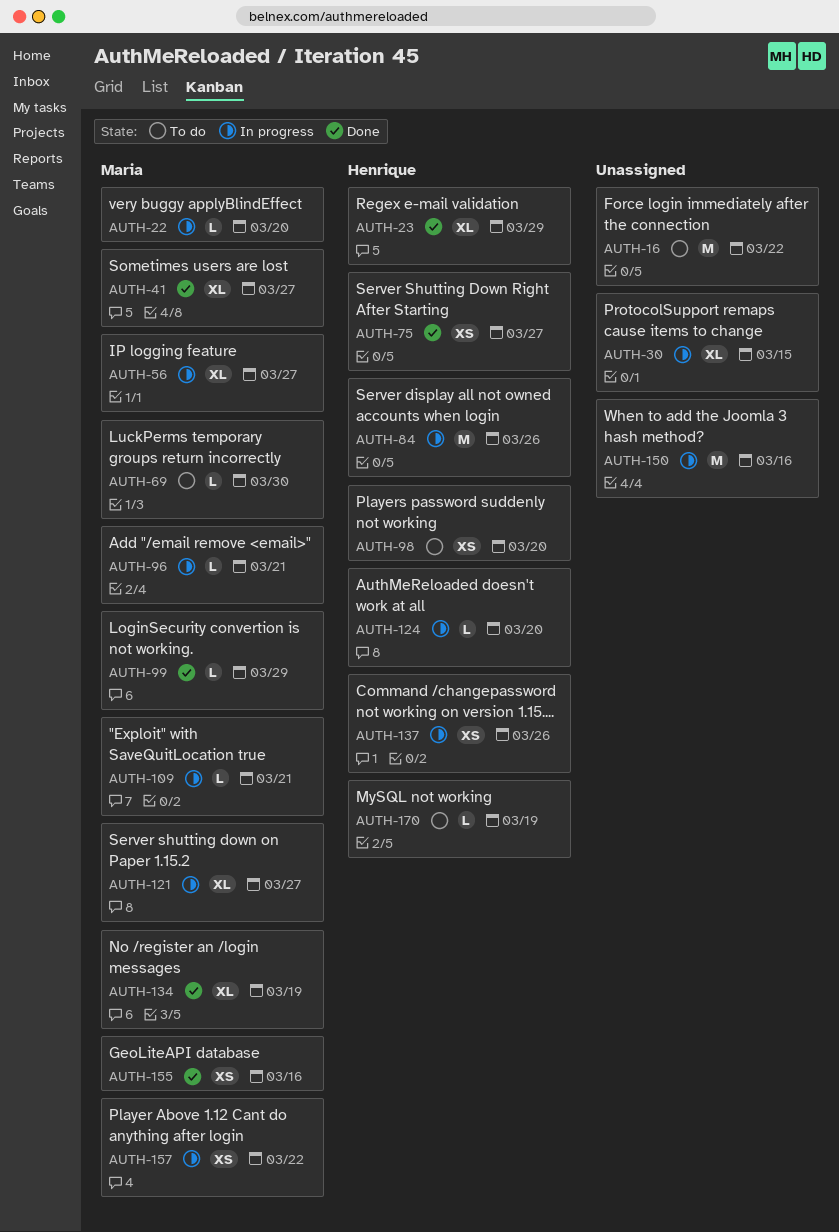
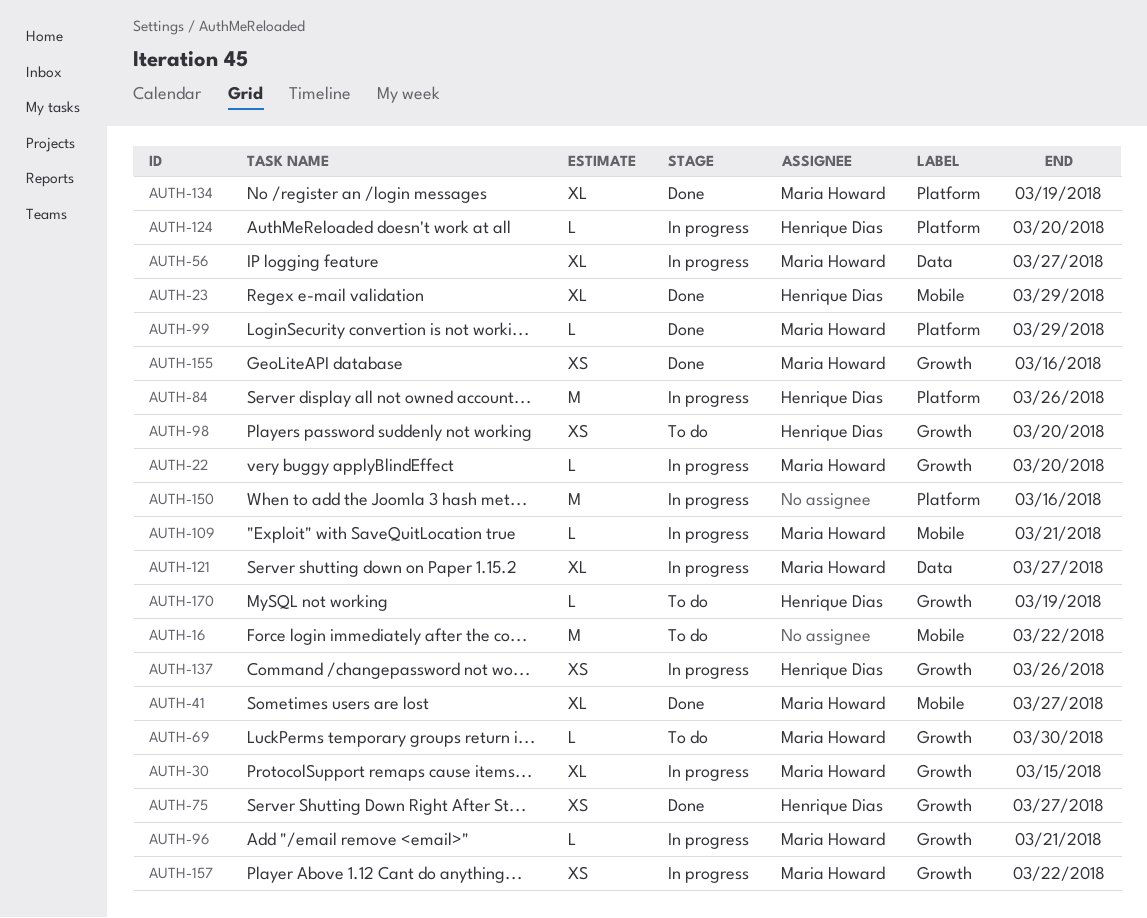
AUTH-30, owner: none -> Maria Howard

